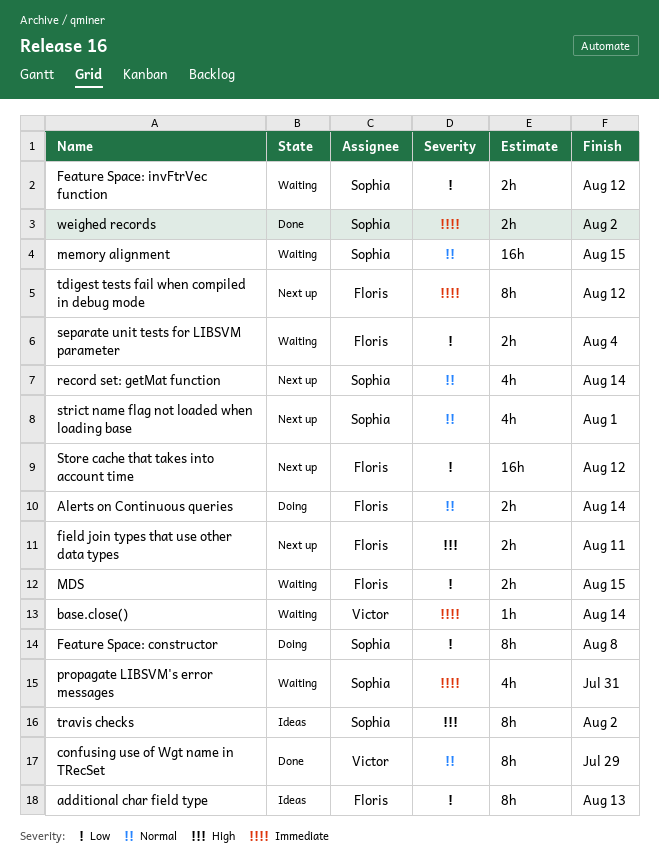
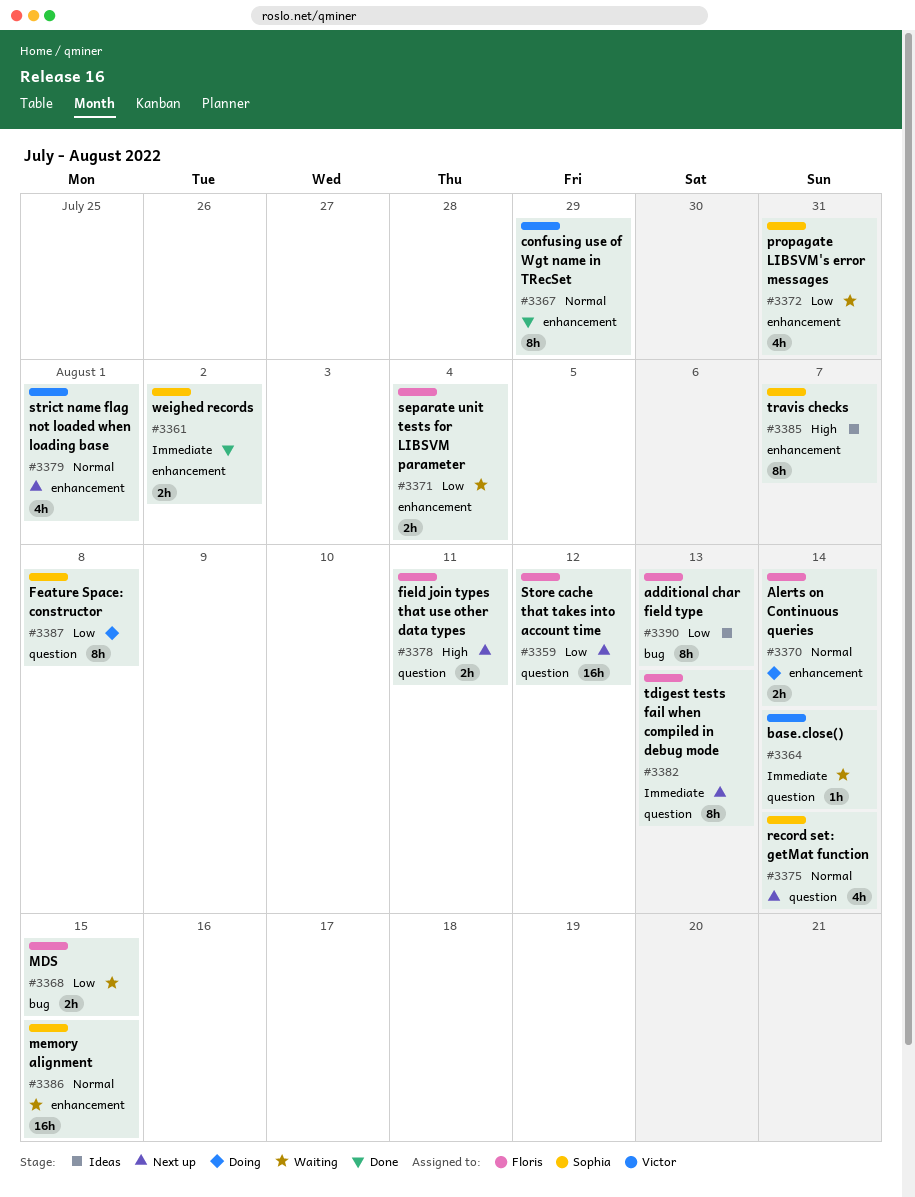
Feature Space: invFtrVec function: present -> none
propagate LIBSVM's error messages, priority: Immediate -> Low
strict name flag not loaded when loading base, owner: Sophia -> Victor
tdigest tests fail when compiled in debug mode, due: Aug 12 -> Aug 13
travis checks, due: Aug 2 -> Aug 7

